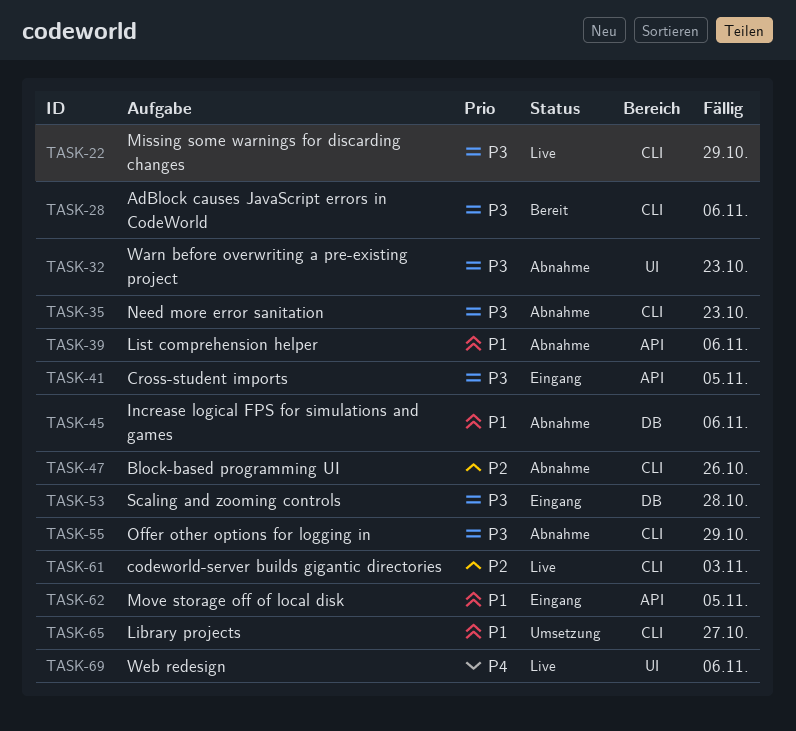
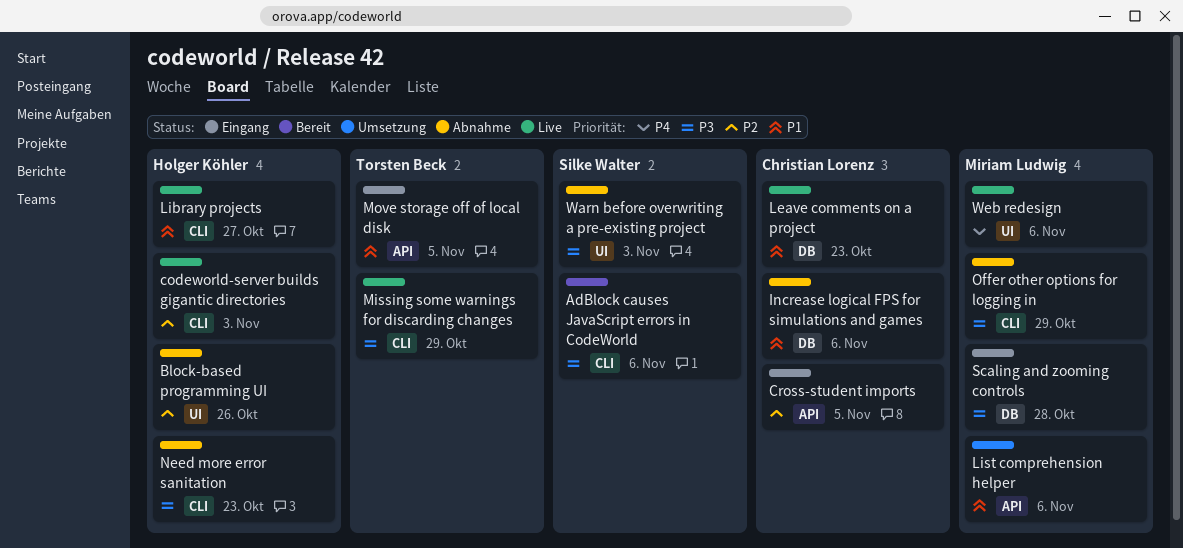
Block-based programming UI, label: CLI -> UI
Cross-student imports, priority: P3 -> P2
Leave comments on a project: none -> present
Library projects, status: Umsetzung -> Live
List comprehension helper, status: Abnahme -> Umsetzung
Warn before overwriting a pre-existing project, due: Oct 23 -> Nov 3

